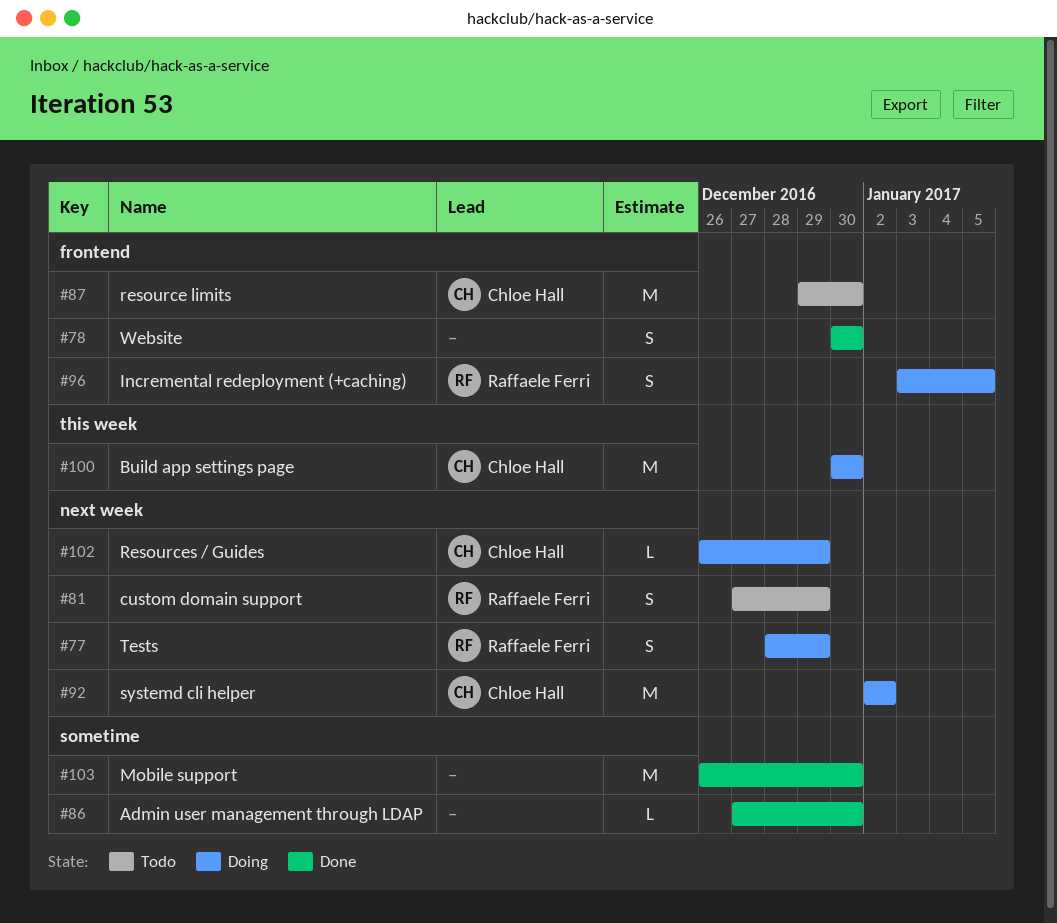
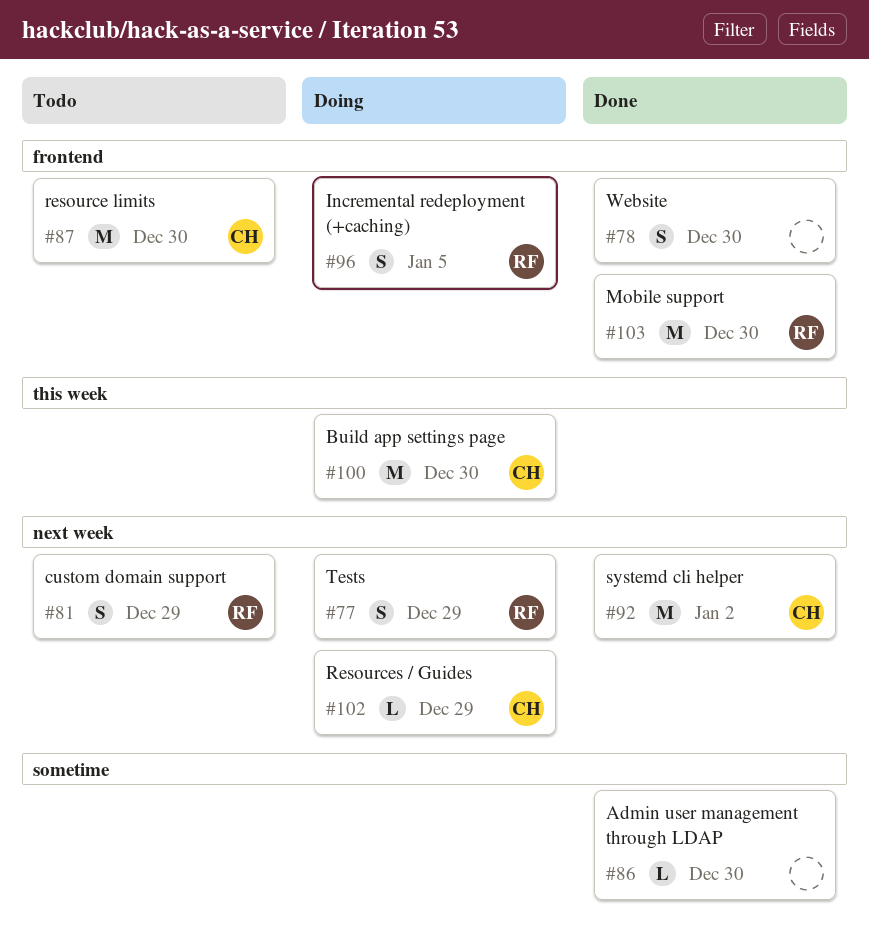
#92, status: Doing -> Done
#103, owner: none -> Raffaele Ferri
#103, label: sometime -> frontend

